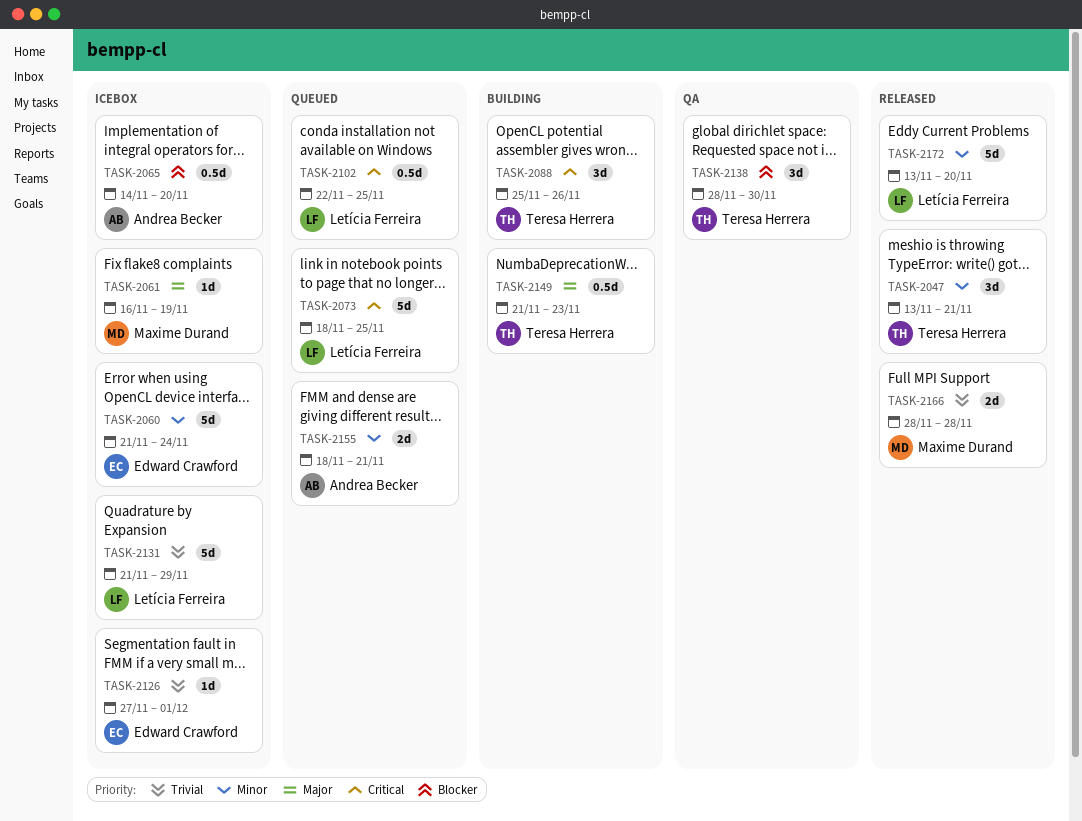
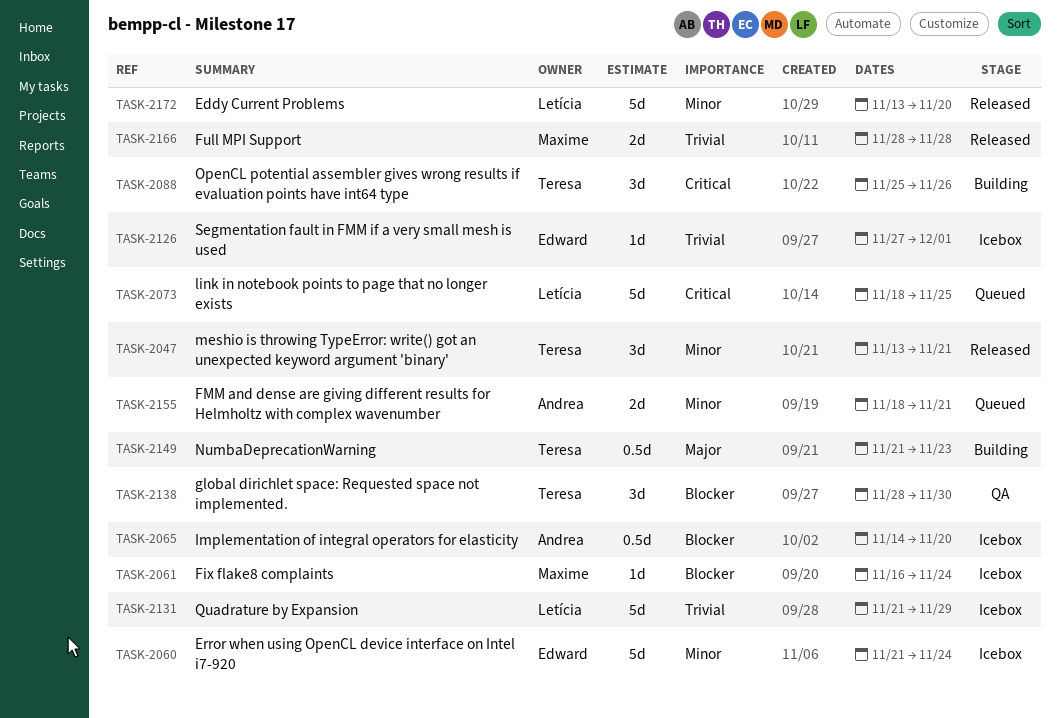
TASK-2061, priority: Major -> Blocker
TASK-2061, due: Nov 19 -> Nov 24
TASK-2102: present -> none

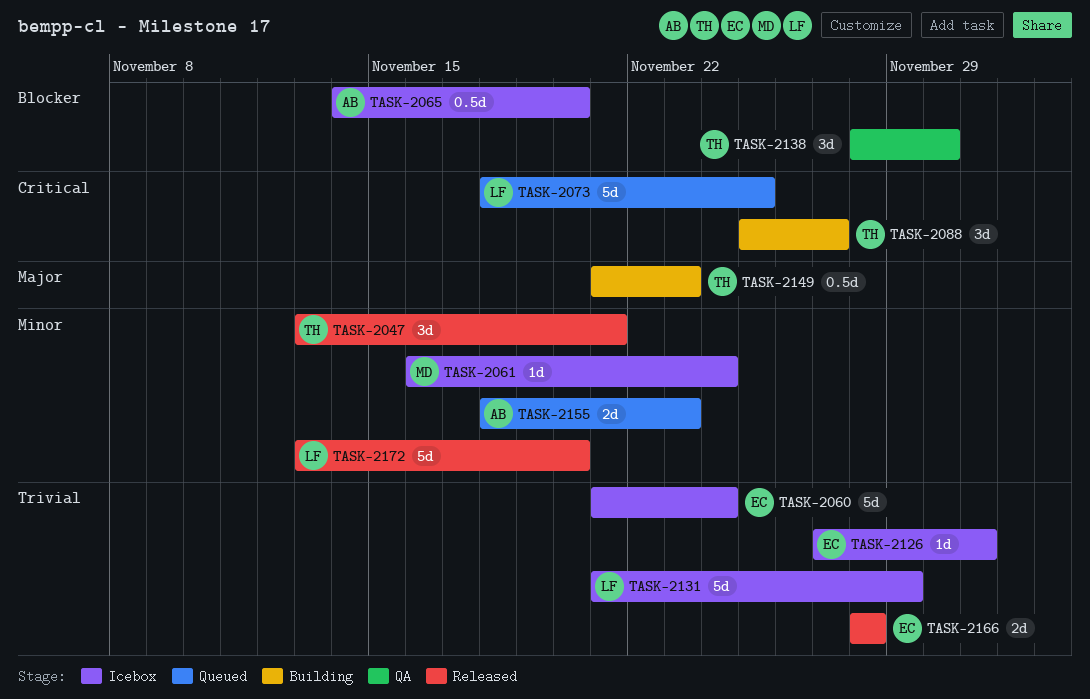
TASK-2060, priority: Minor -> Trivial
TASK-2061, priority: Blocker -> Minor
TASK-2088, due: Nov 26 -> Nov 27
TASK-2155, due: Nov 21 -> Nov 23
TASK-2166, owner: Maxime -> Edward

